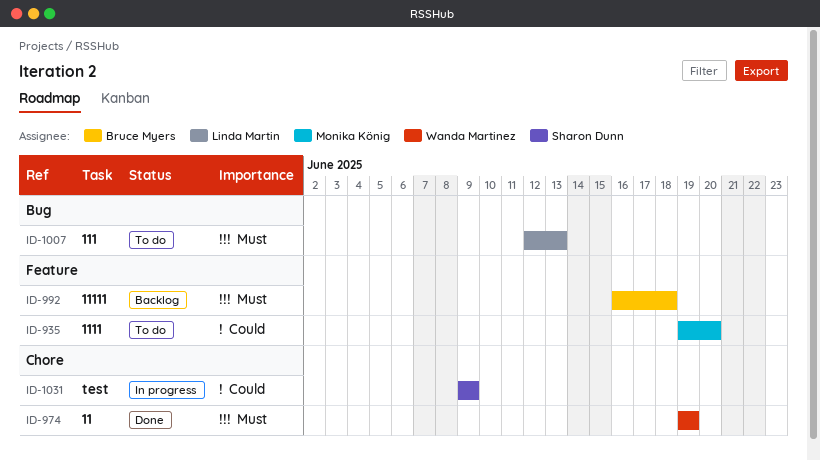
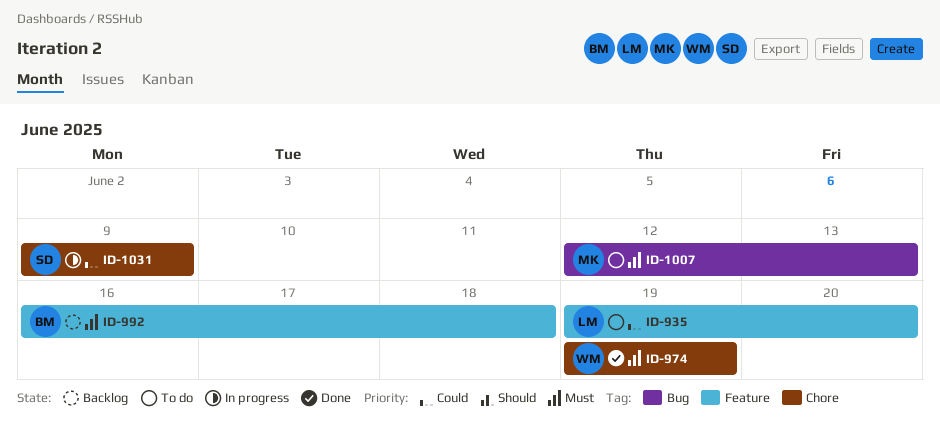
ID-935, owner: Monika König -> Linda Martin
ID-1007, owner: Linda Martin -> Monika König

